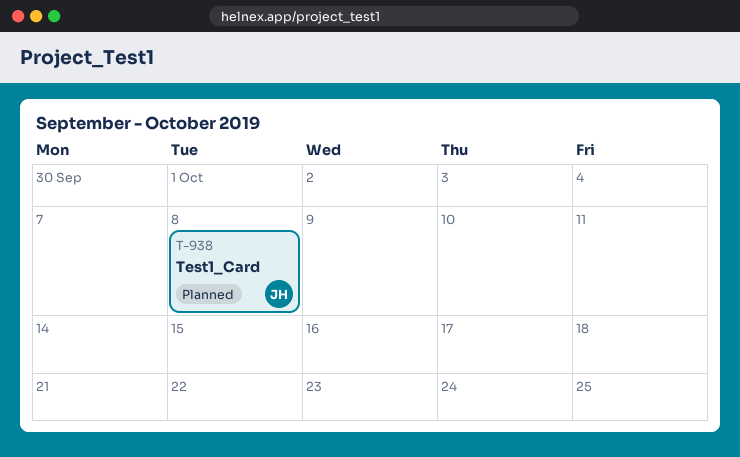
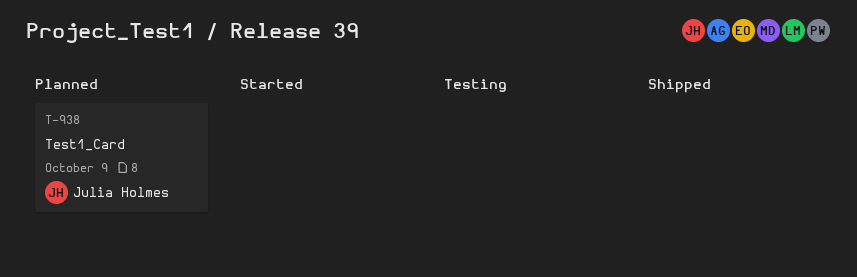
T-938, due: Oct 8 -> Oct 9

